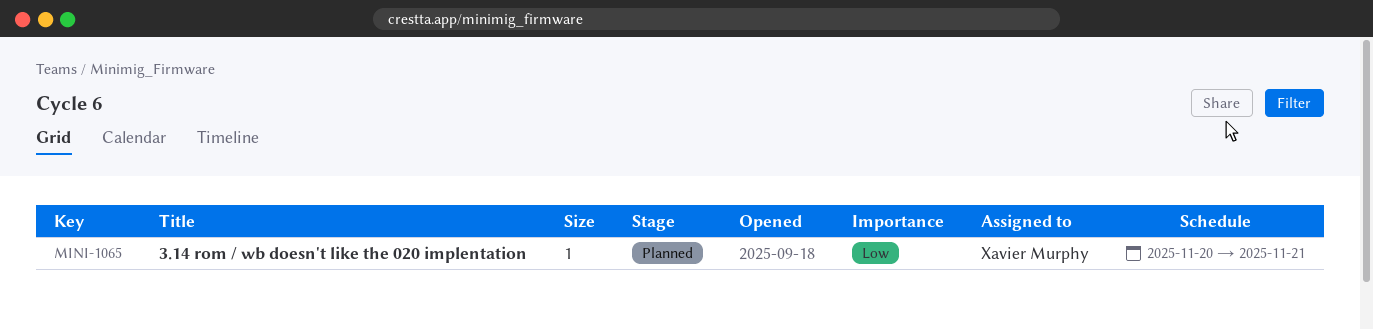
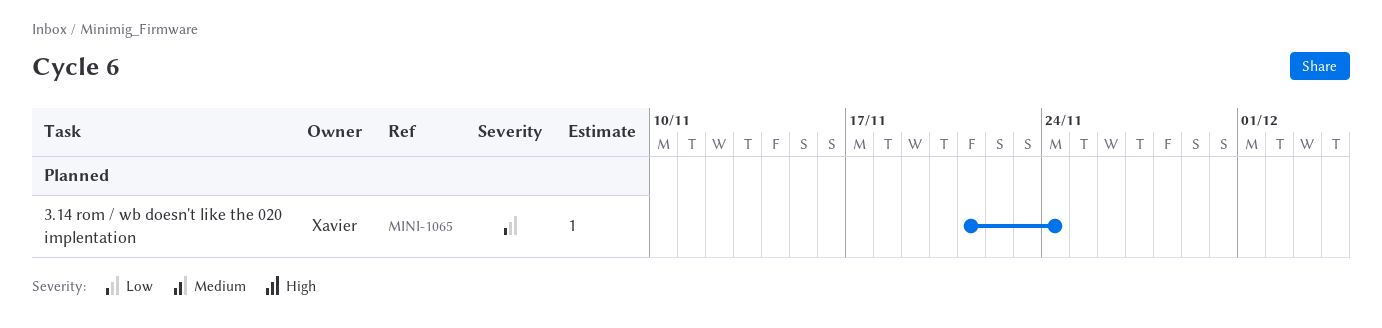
MINI-1065, start: Nov 20 -> Nov 21
MINI-1065, due: Nov 21 -> Nov 24

